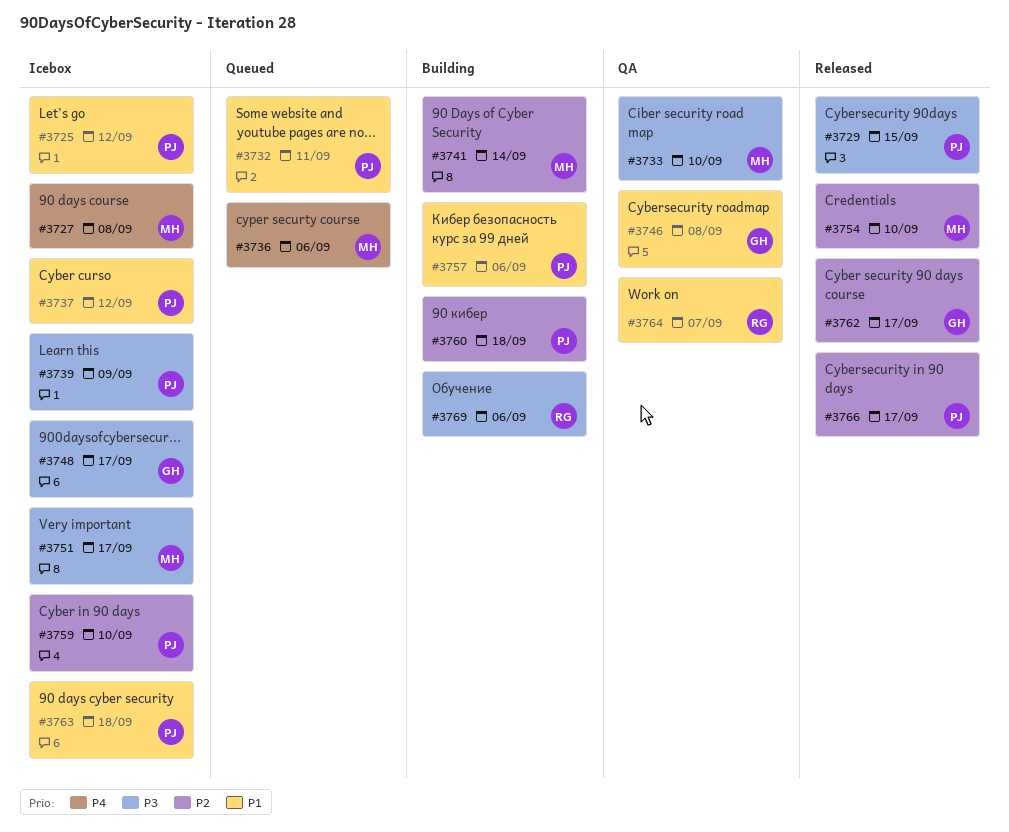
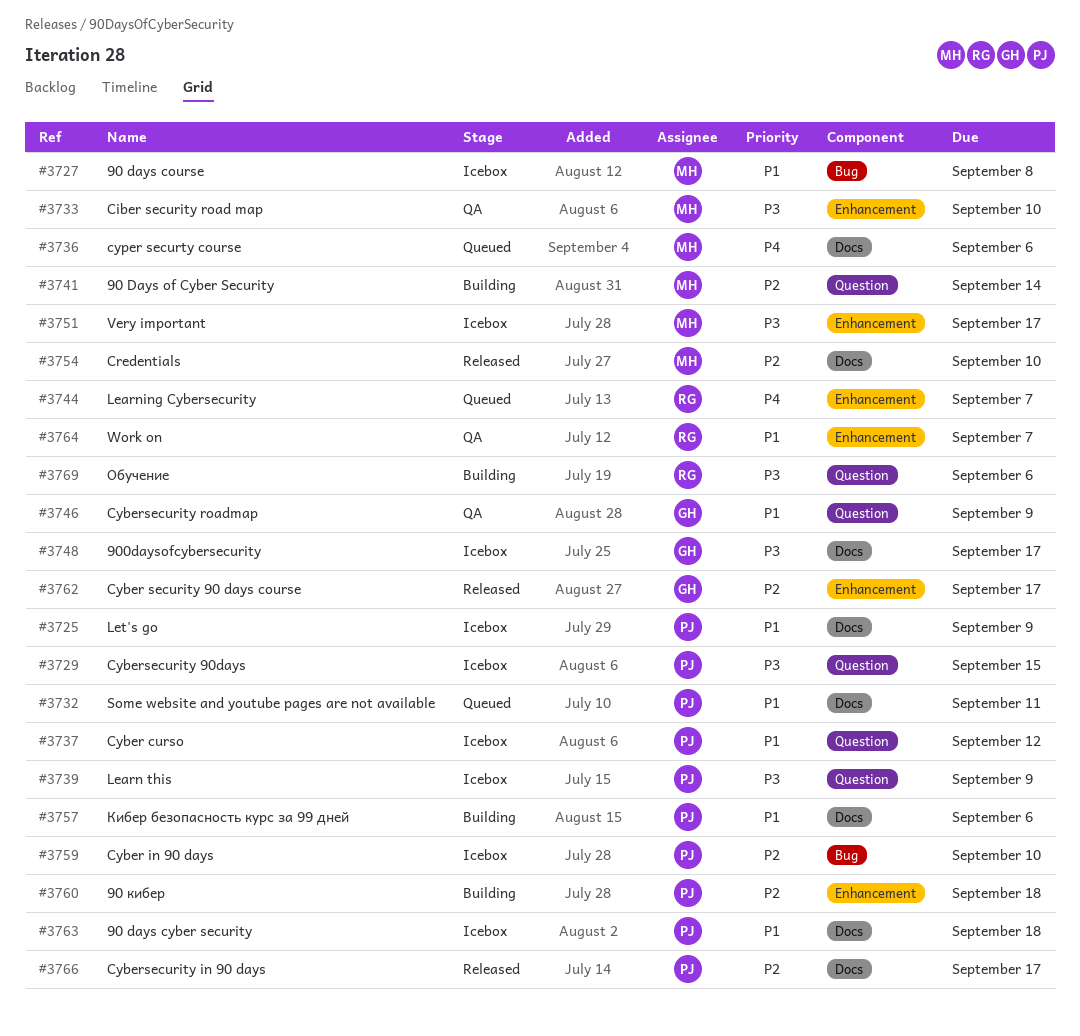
#3725, due: Sep 12 -> Sep 9
#3727, priority: P4 -> P1
#3729, status: Released -> Icebox
#3744: none -> present
#3746, due: Sep 8 -> Sep 9

